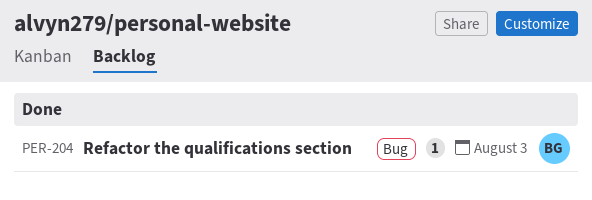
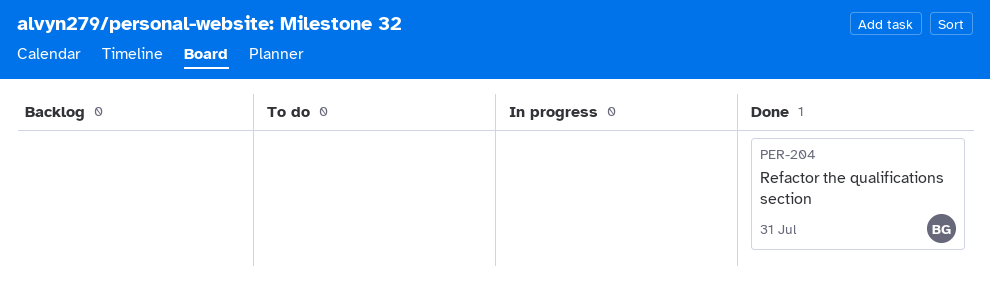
PER-204, due: Aug 3 -> Jul 31

